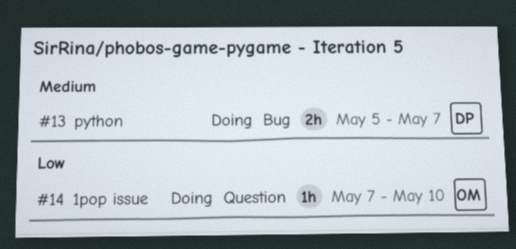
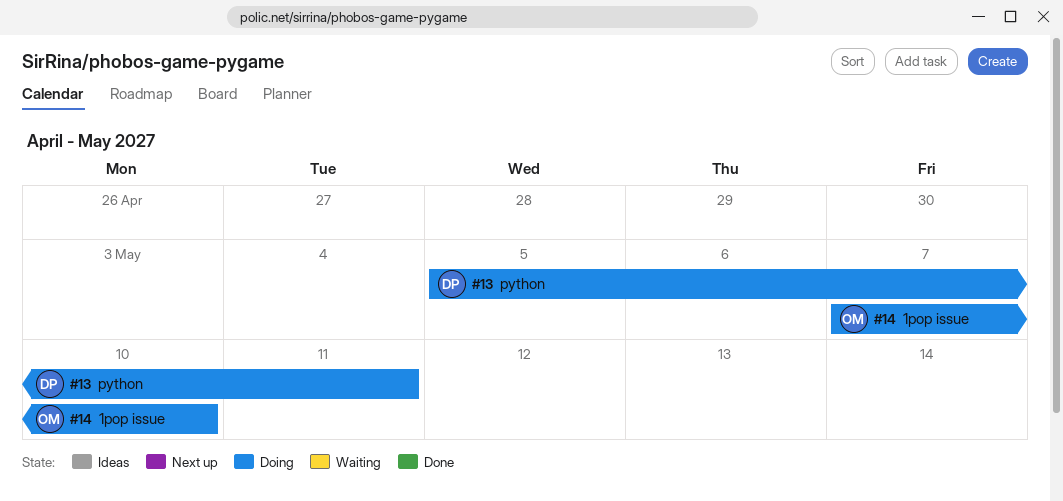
#13, due: May 7 -> May 11

